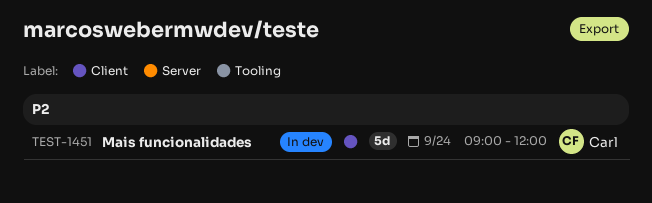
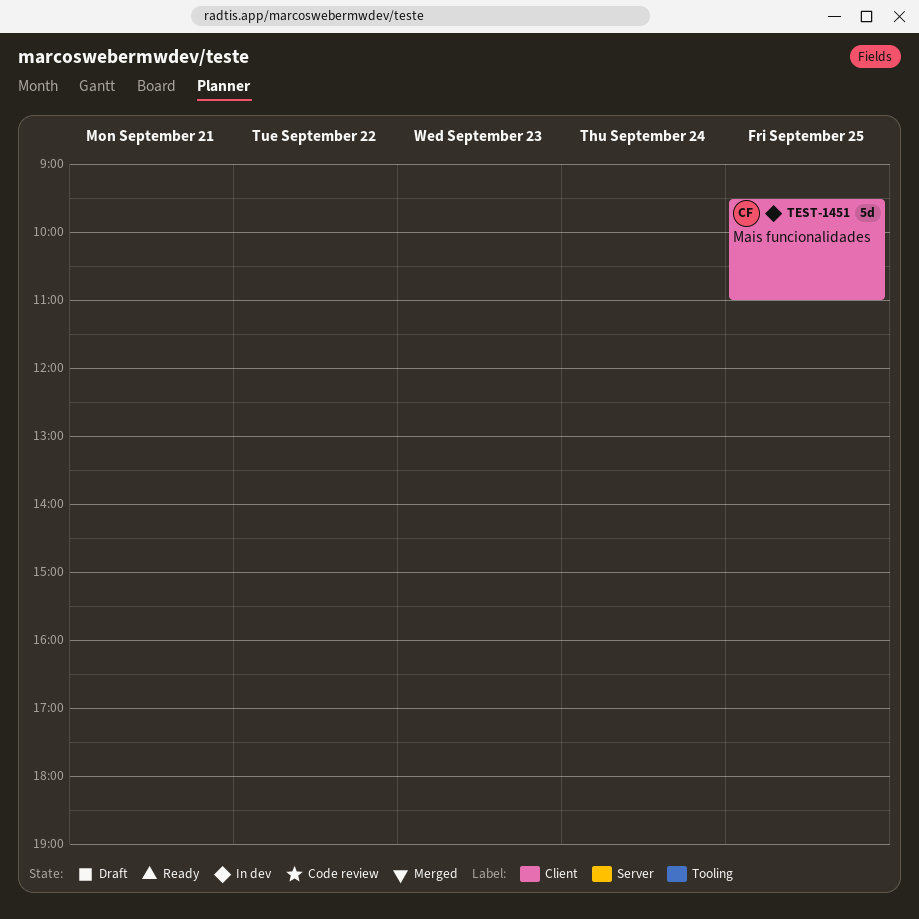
TEST-1451, day: Sep 24 -> Sep 25
TEST-1451, begins: 09:00 -> 09:30
TEST-1451, ends: 12:00 -> 11:00

